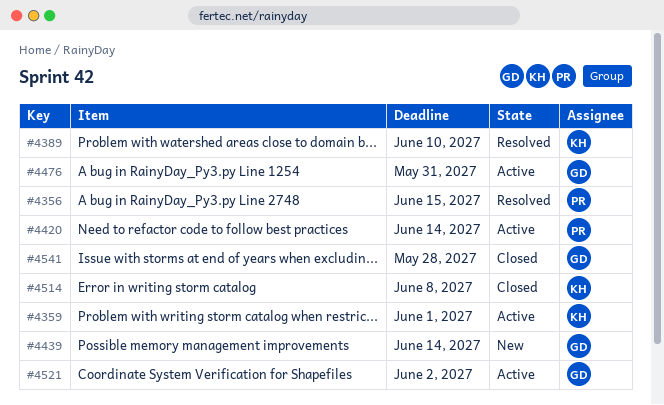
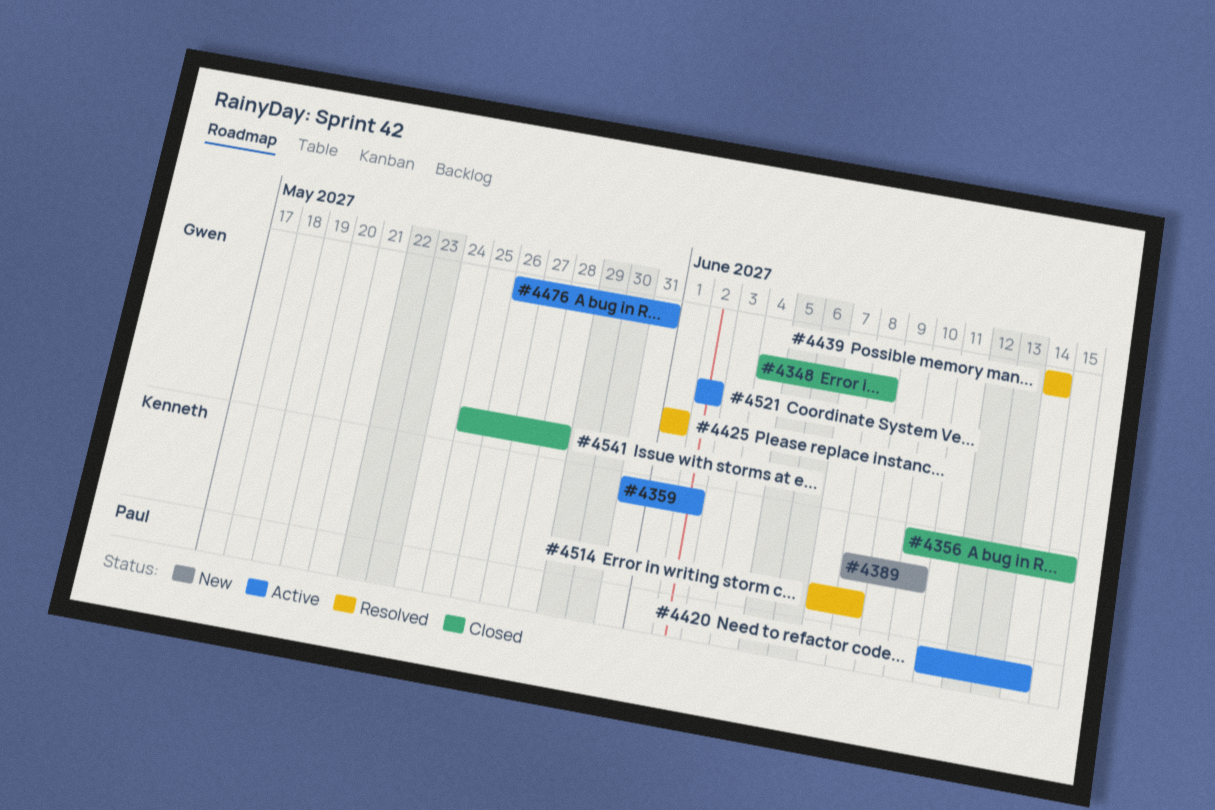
#4348: none -> present
#4356, status: Resolved -> Closed
#4356, owner: Paul -> Kenneth
#4359, due: Jun 1 -> Jun 2
#4389, status: Resolved -> New
#4425: none -> present
#4439, status: New -> Resolved
#4514, status: Closed -> Resolved

